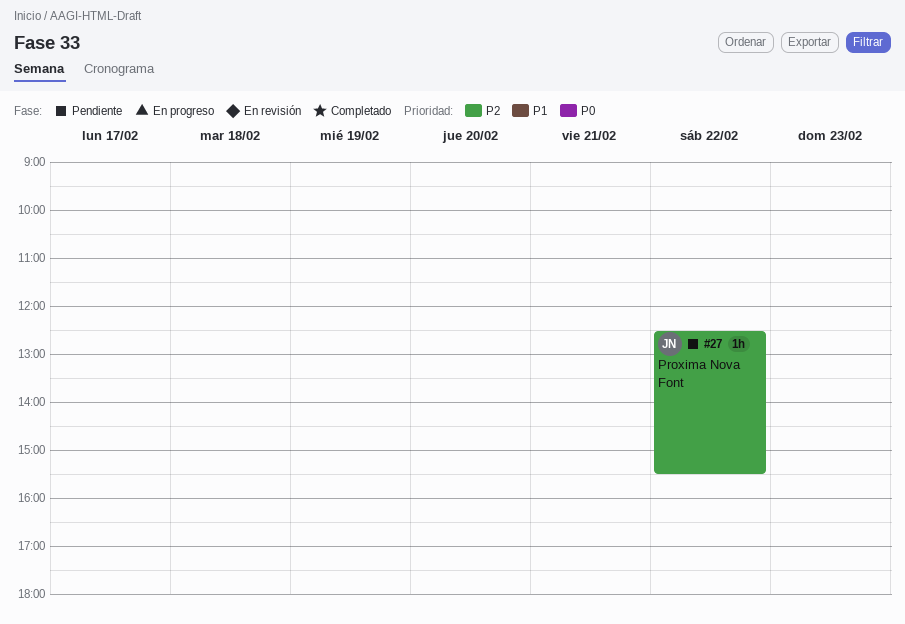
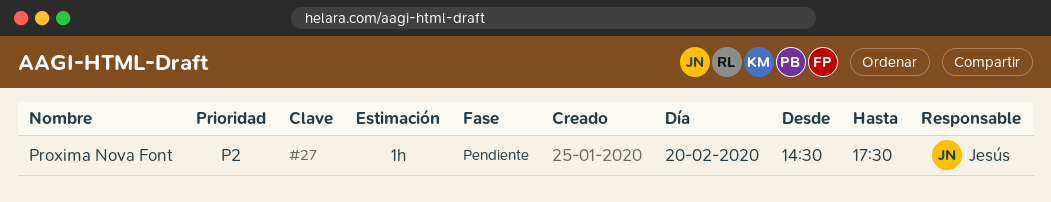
#27, day: Feb 22 -> Feb 20
#27, begins: 12:30 -> 14:30
#27, ends: 15:30 -> 17:30

